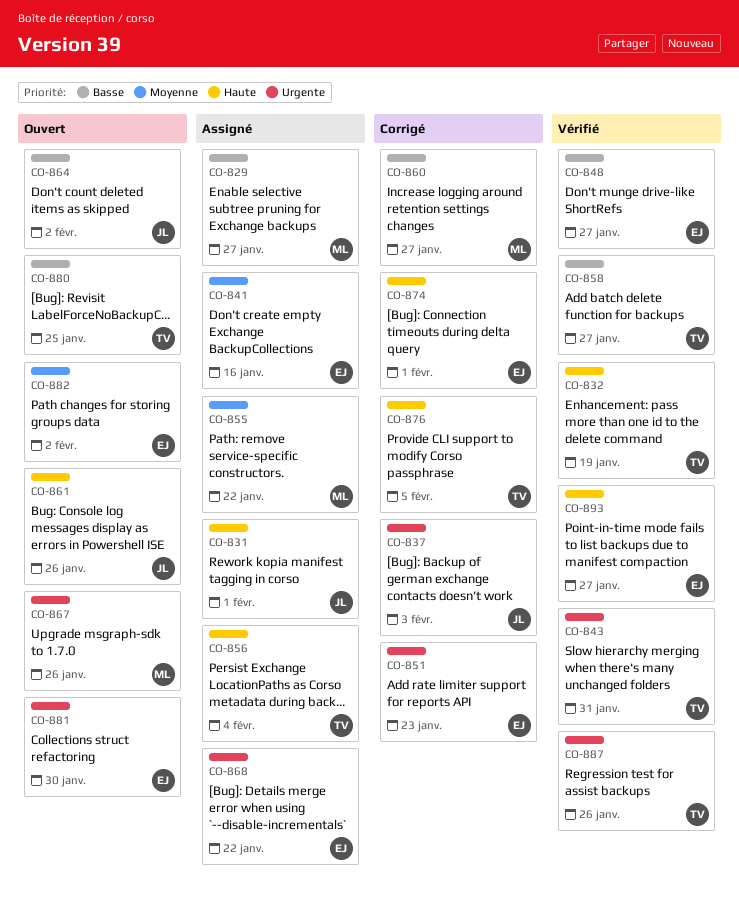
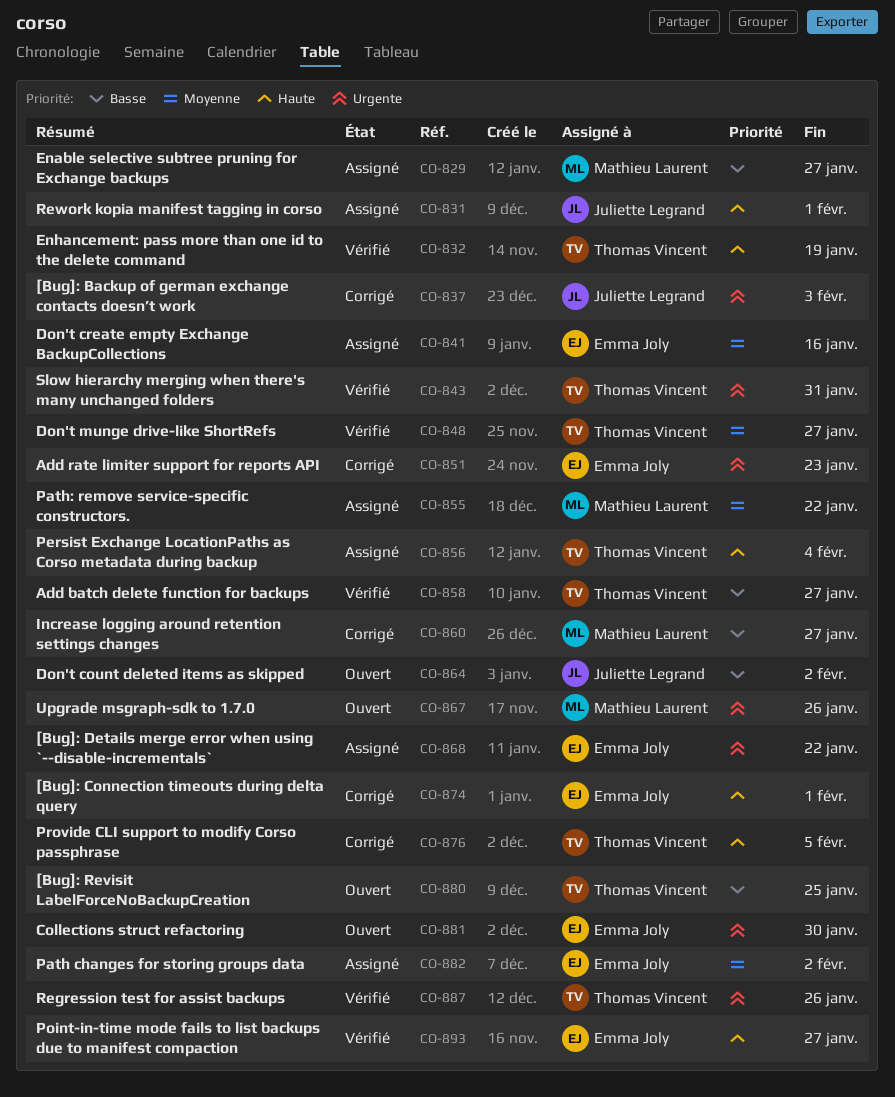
CO-848, owner: Emma Joly -> Thomas Vincent
CO-848, priority: Basse -> Moyenne
CO-861: present -> none
CO-882, status: Ouvert -> Assigné

